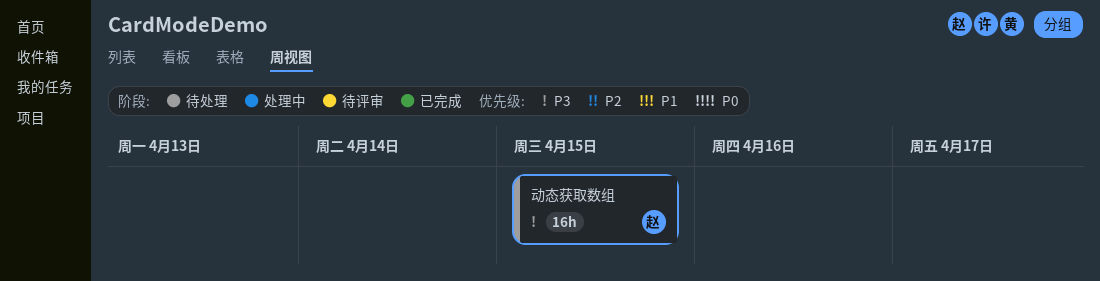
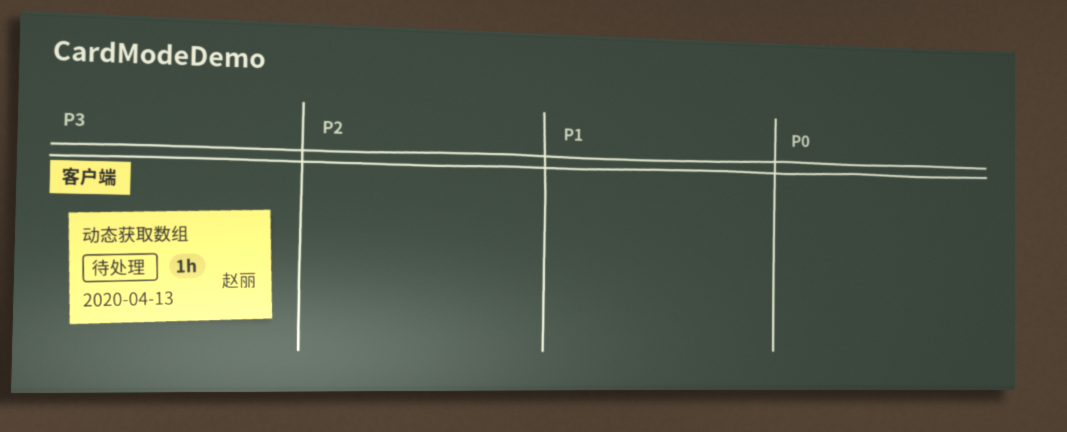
动态获取数组, estimate: 16h -> 1h
动态获取数组, due: Apr 15 -> Apr 13

